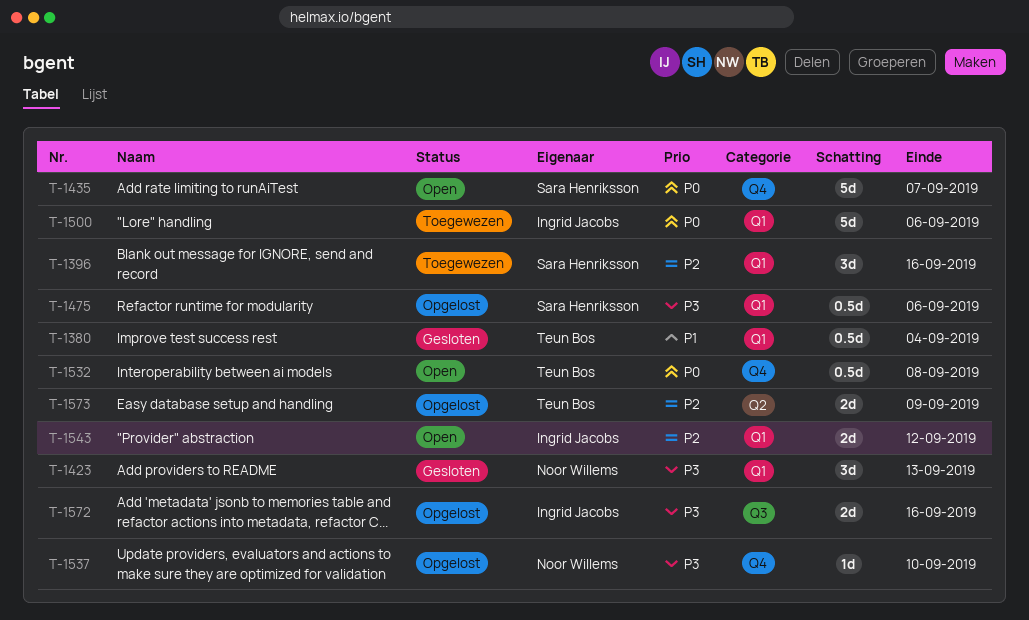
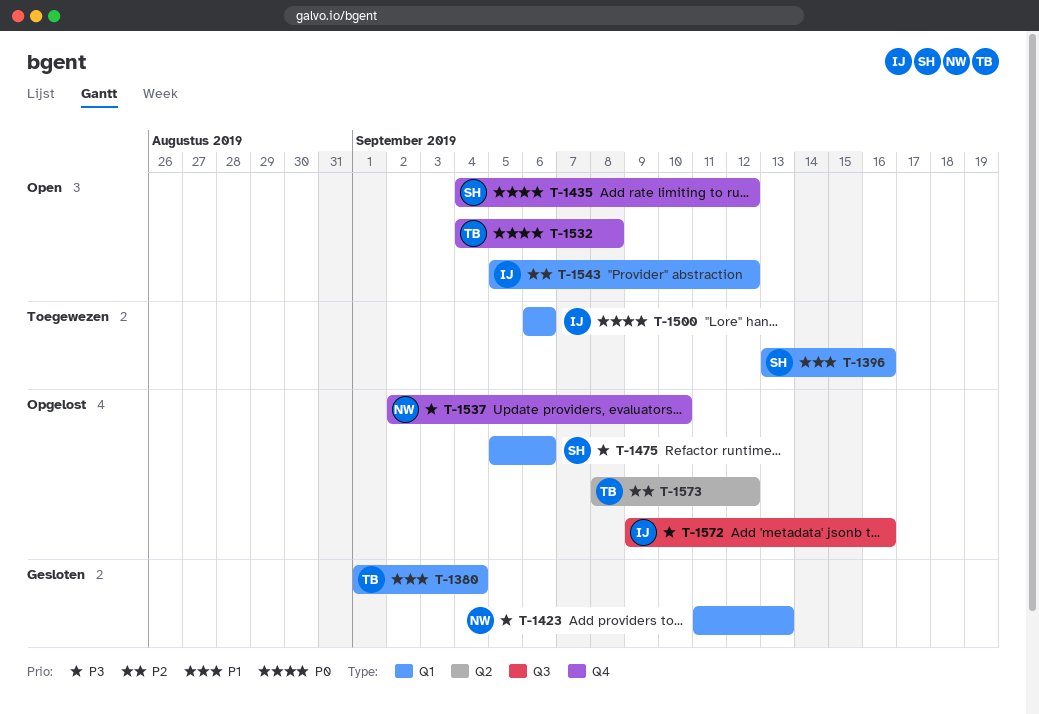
T-1396, priority: P2 -> P1
T-1435, due: Sep 7 -> Sep 12
T-1573, due: Sep 9 -> Sep 12

